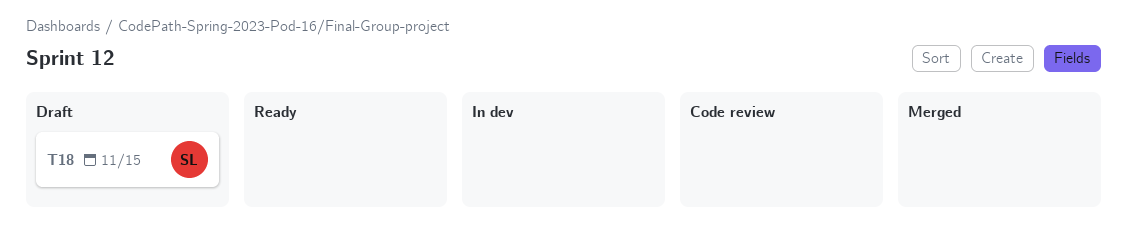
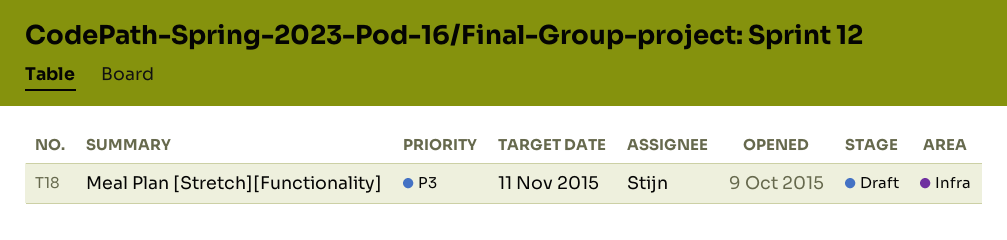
T18, due: Nov 15 -> Nov 11

